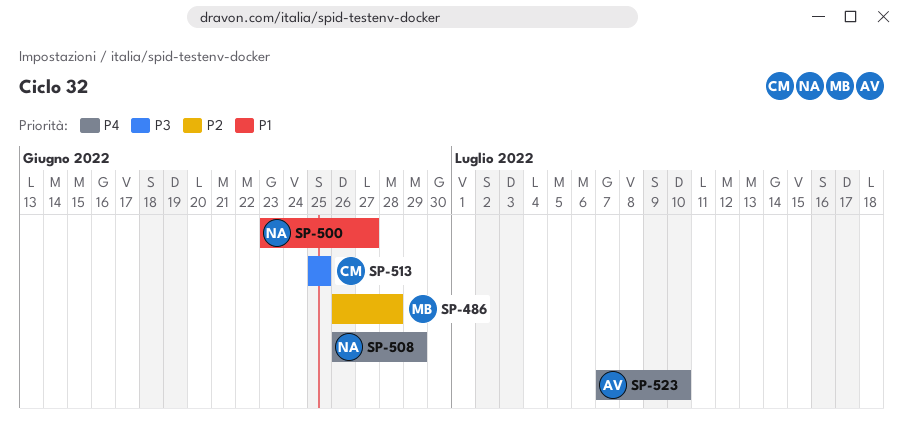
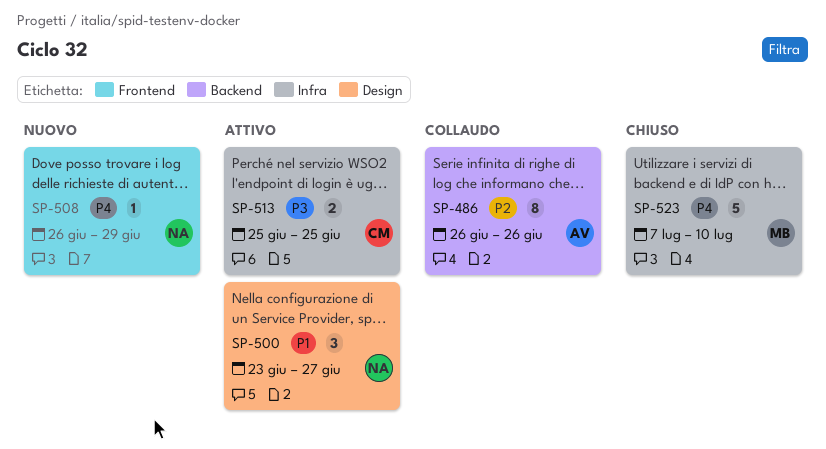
SP-486, owner: MB -> AV
SP-486, due: Jun 28 -> Jun 26
SP-523, owner: AV -> MB

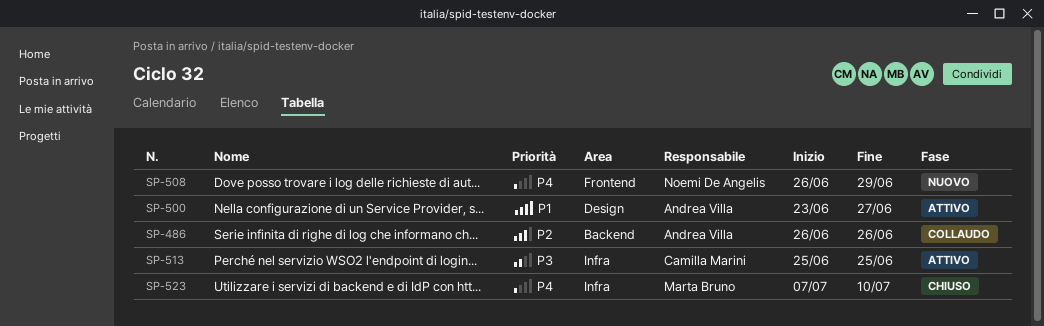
SP-500, owner: Noemi De Angelis -> Andrea Villa

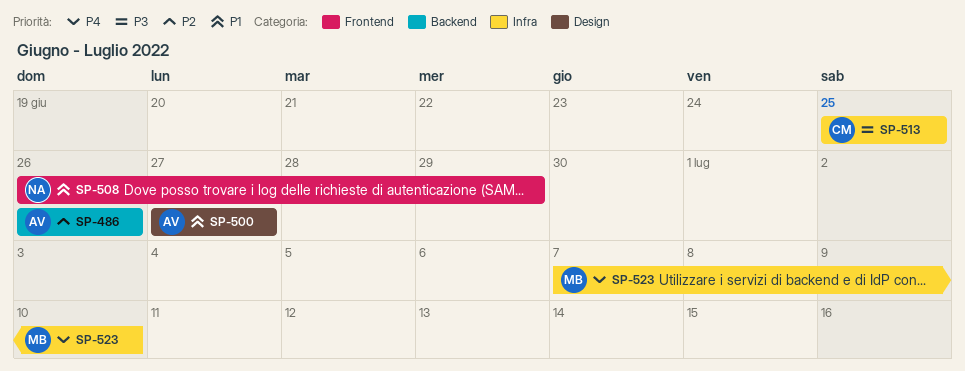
SP-500, start: Jun 23 -> Jun 27
SP-508, priority: P4 -> P1

